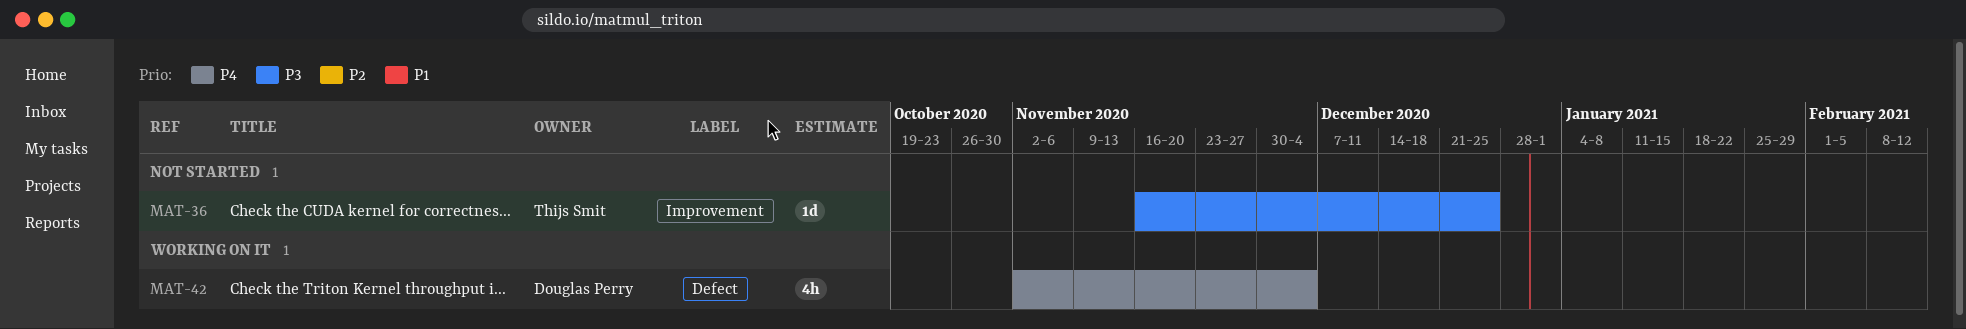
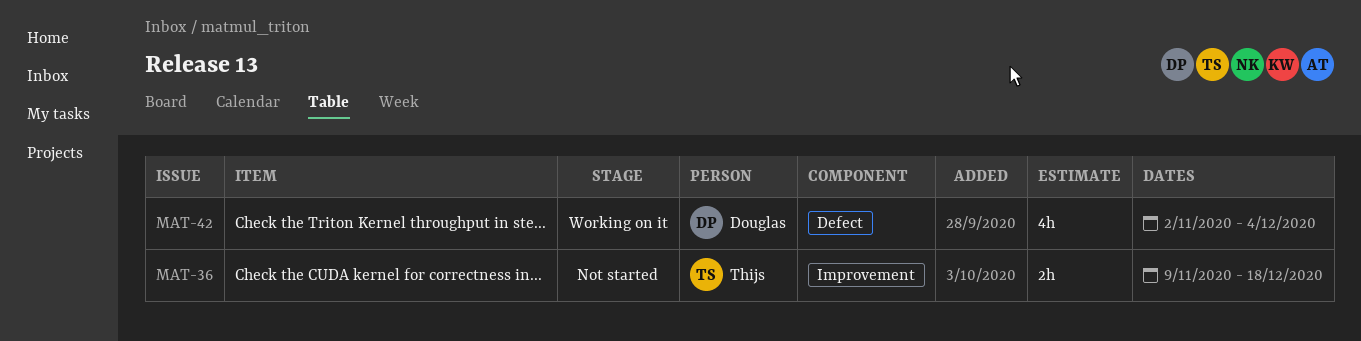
MAT-36, estimate: 1d -> 2h
MAT-36, start: Nov 16 -> Nov 9
MAT-36, due: Dec 25 -> Dec 18

